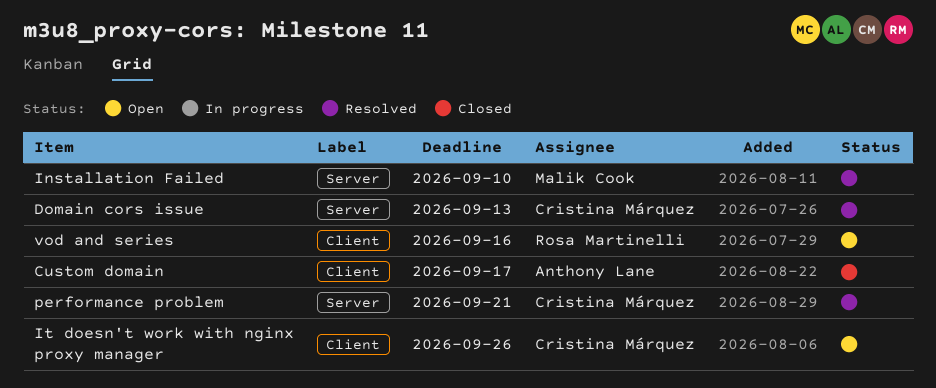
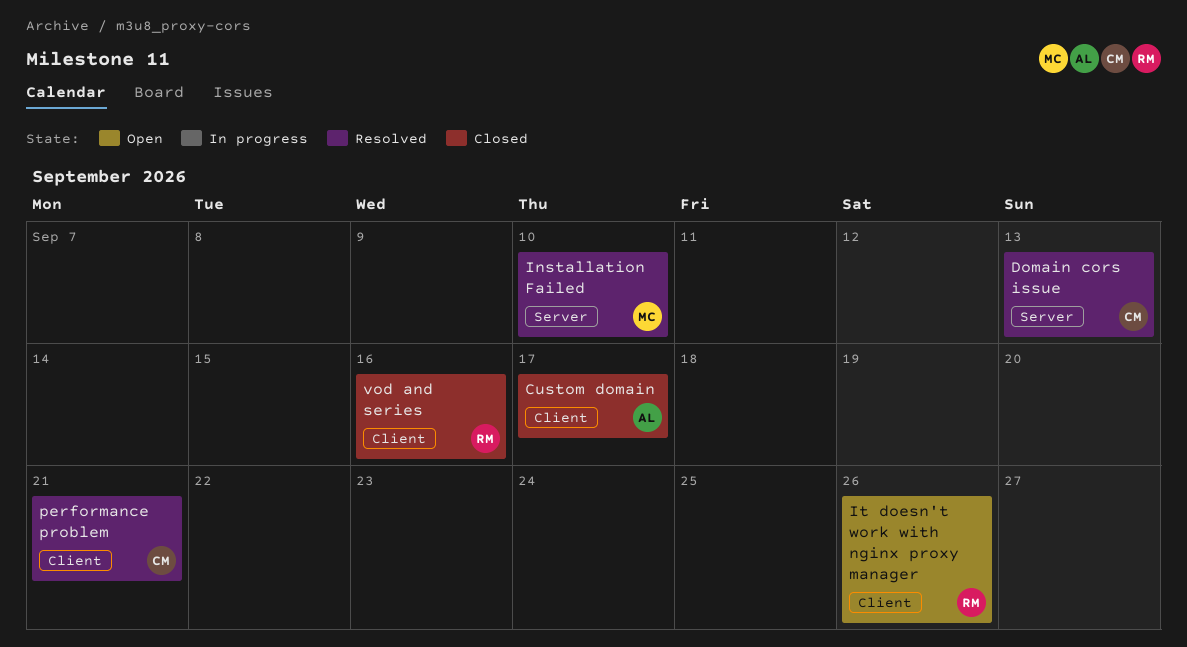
It doesn't work with nginx proxy manager, owner: Cristina Márquez -> Rosa Martinelli
performance problem, label: Server -> Client
vod and series, status: Open -> Closed

